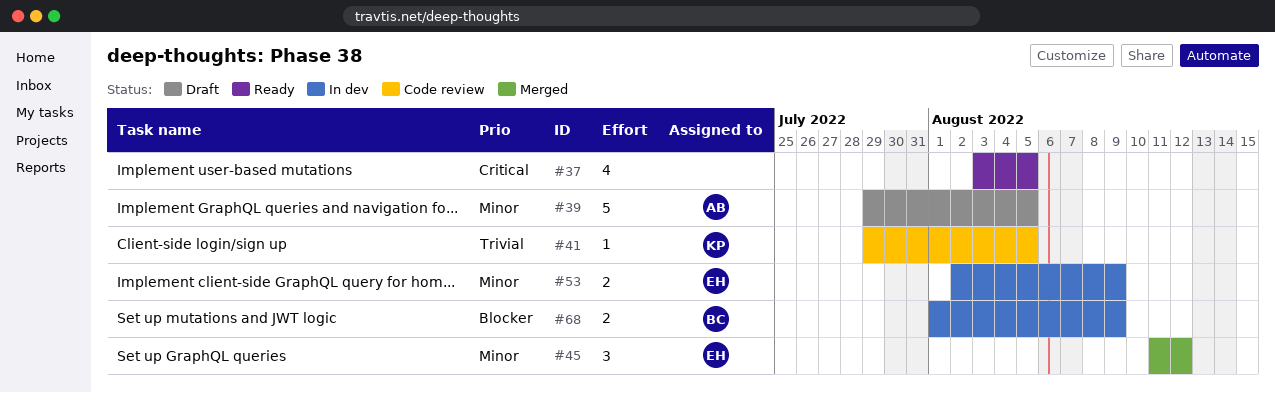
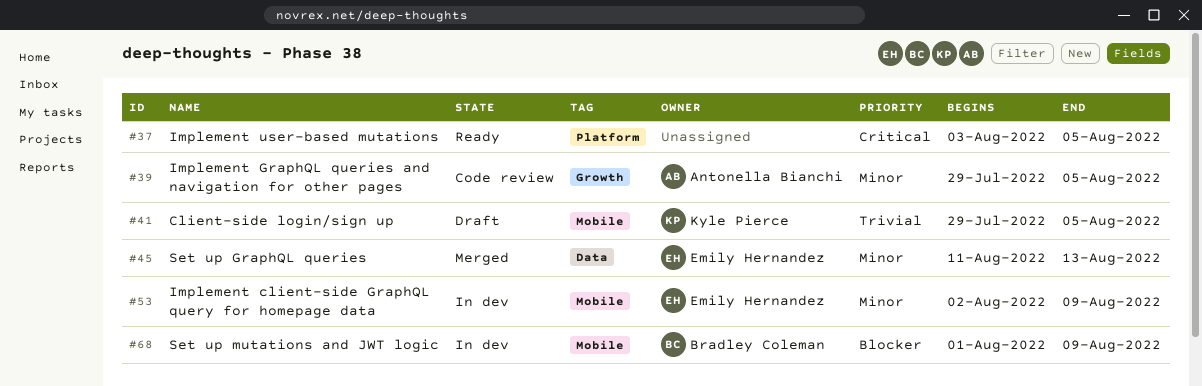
#39, status: Draft -> Code review
#41, status: Code review -> Draft
#45, due: Aug 12 -> Aug 13

